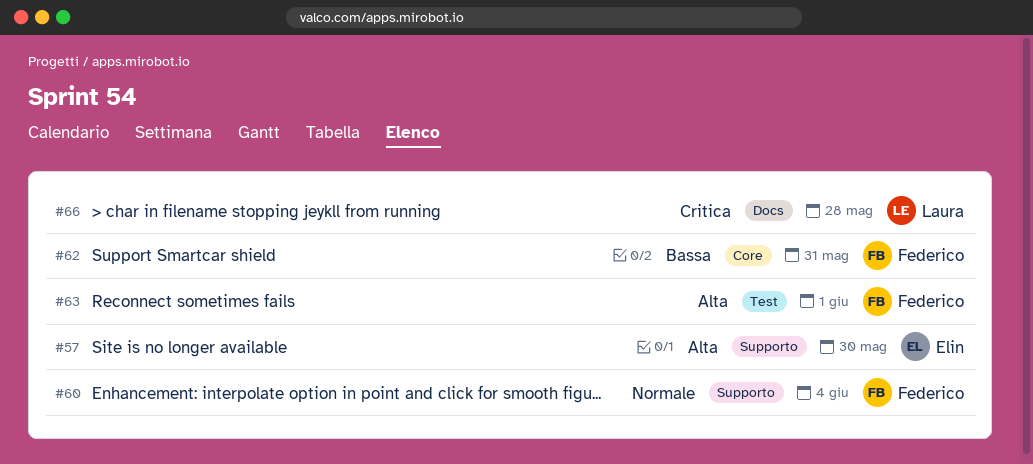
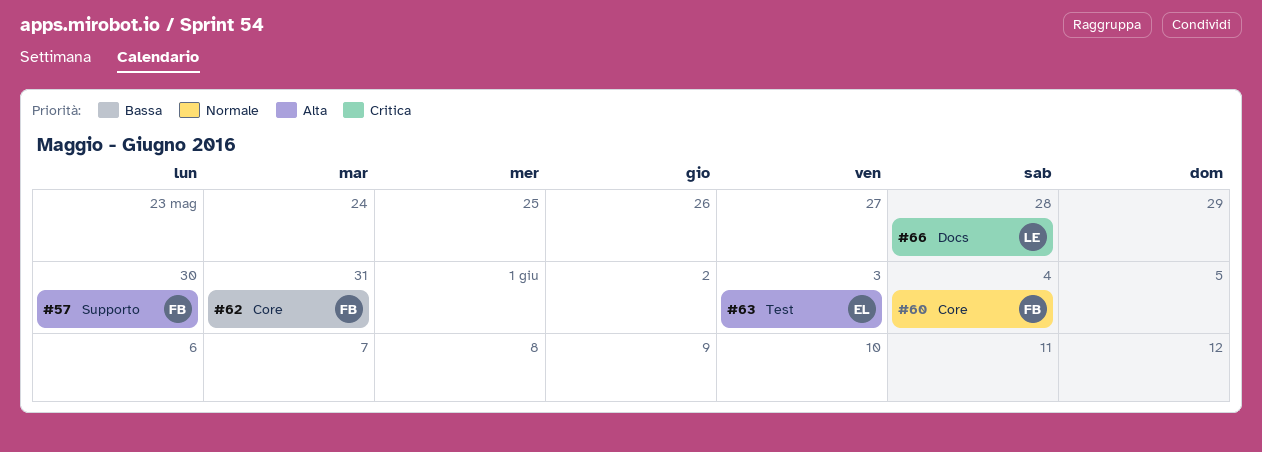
#57, owner: Elin -> Federico
#60, label: Supporto -> Core
#63, owner: Federico -> Elin
#63, due: Jun 1 -> Jun 3

